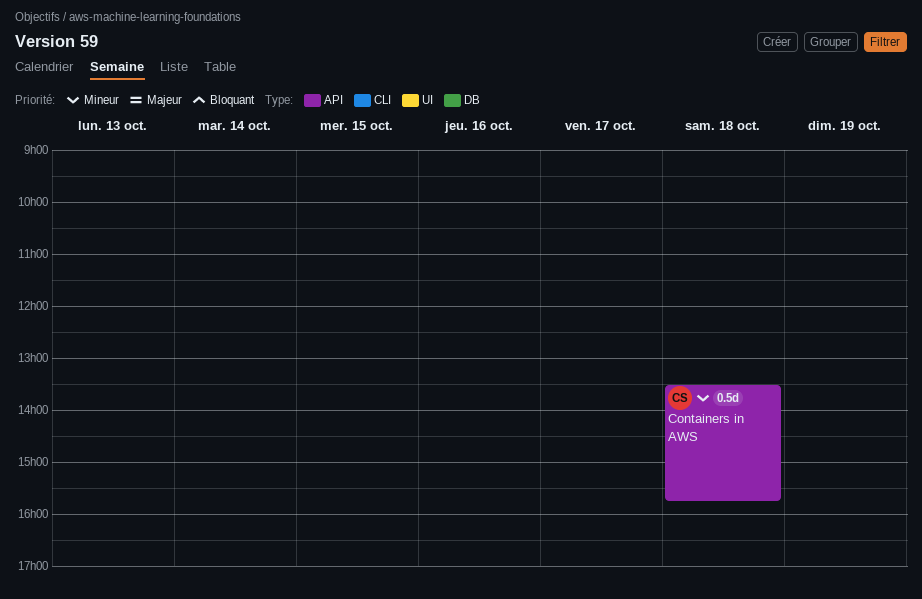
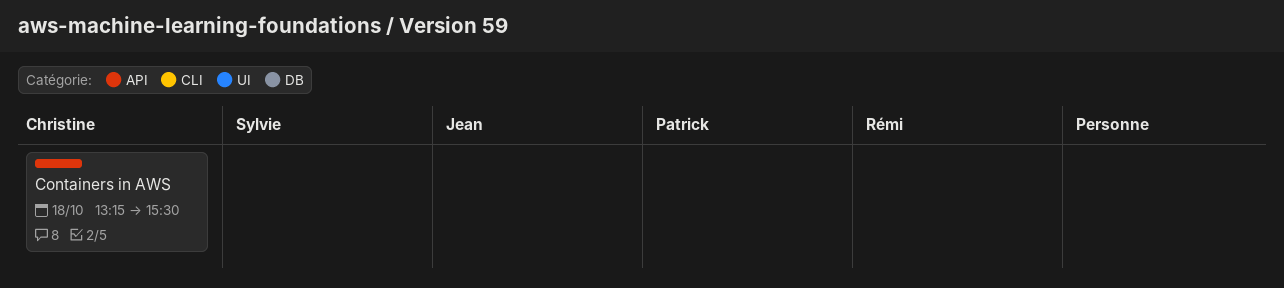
Containers in AWS, begins: 13:30 -> 13:15
Containers in AWS, ends: 15:45 -> 15:30

